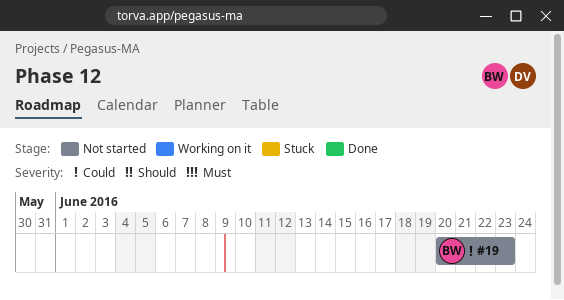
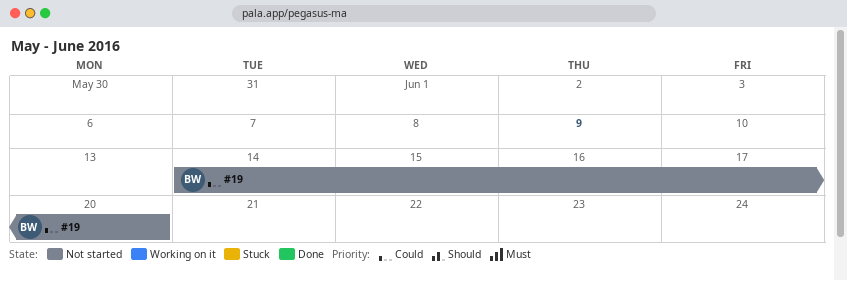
#19, start: Jun 20 -> Jun 14
#19, due: Jun 23 -> Jun 20

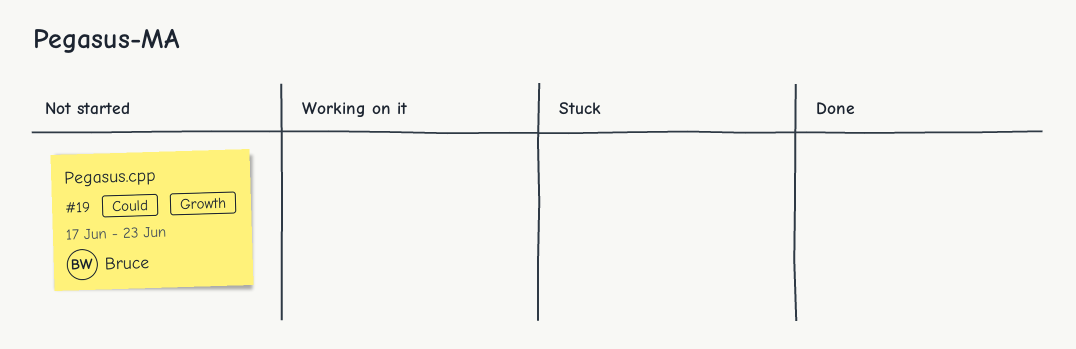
#19, start: Jun 14 -> Jun 17
#19, due: Jun 20 -> Jun 23

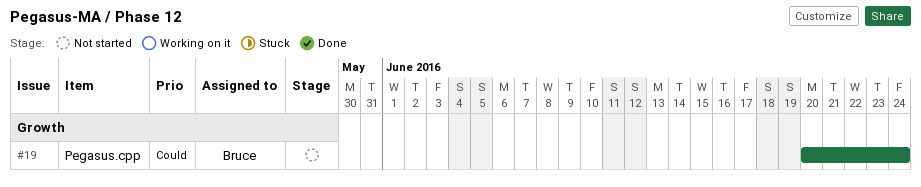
#19, start: Jun 17 -> Jun 20
#19, due: Jun 23 -> Jun 24

